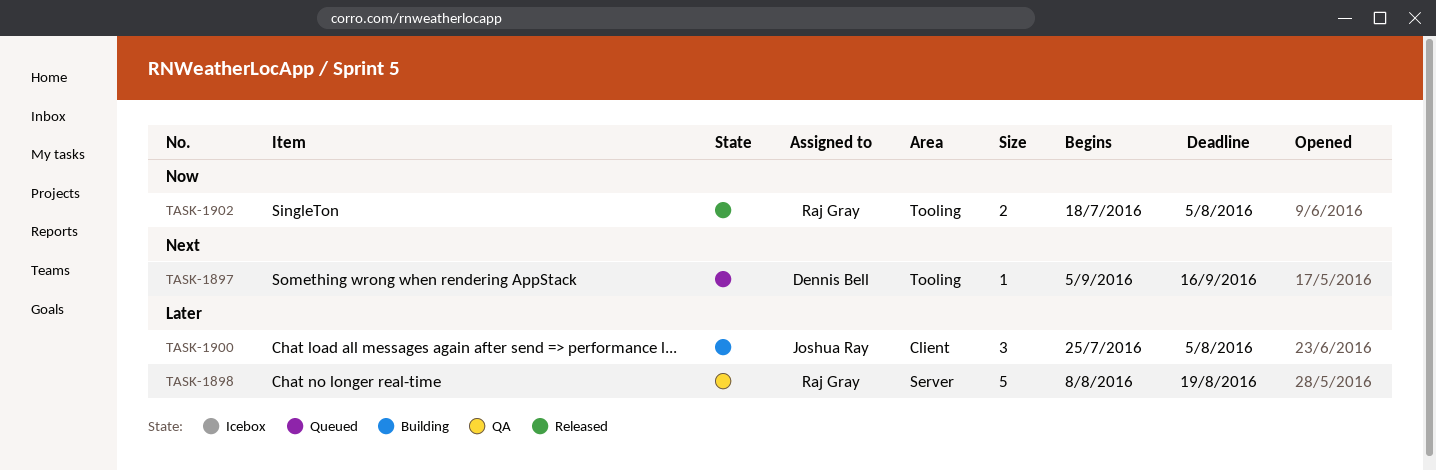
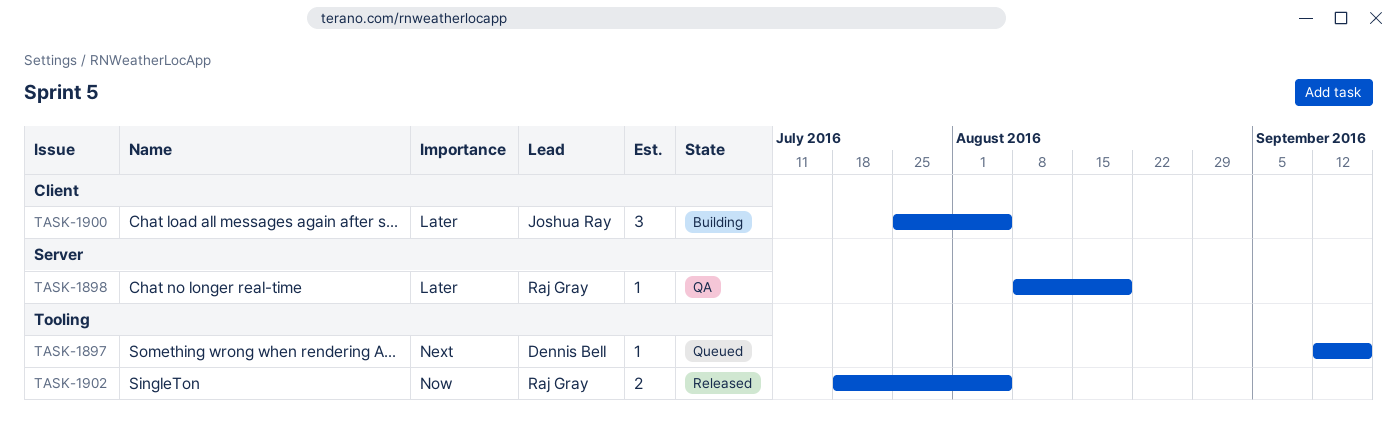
TASK-1897, start: Sep 5 -> Sep 12
TASK-1898, estimate: 5 -> 1

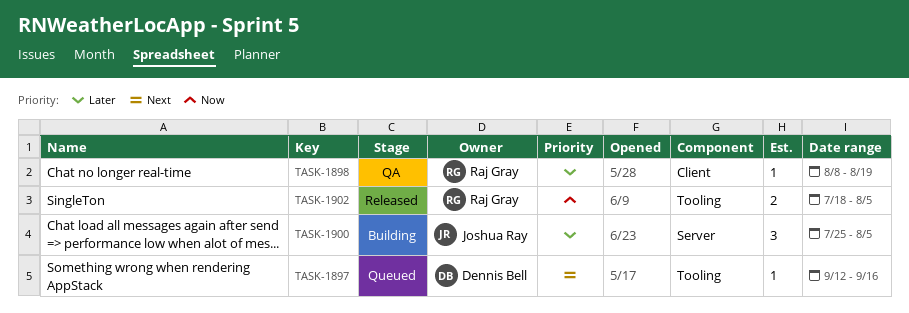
TASK-1898, label: Server -> Client
TASK-1900, label: Client -> Server

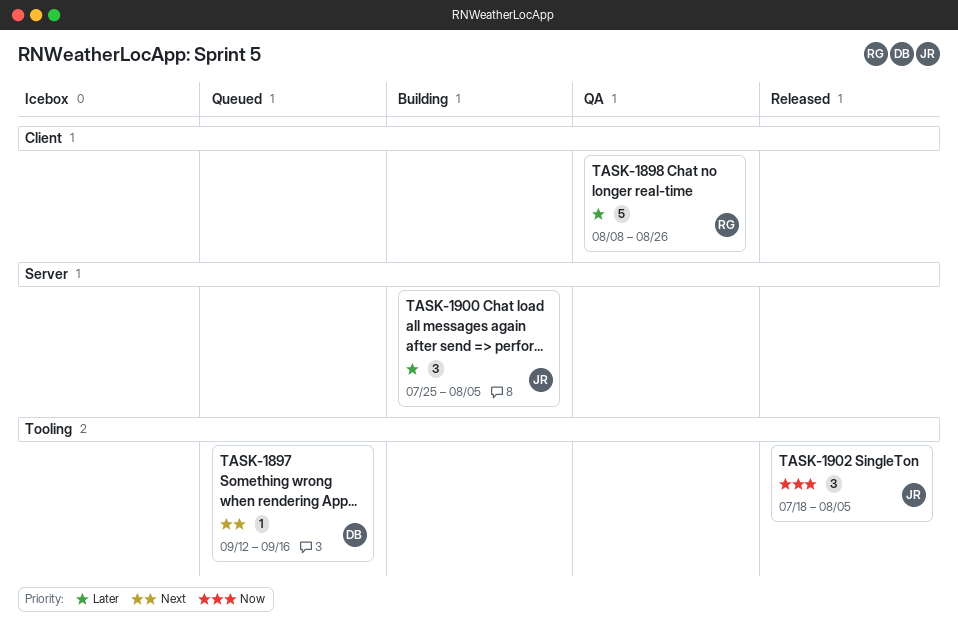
TASK-1898, estimate: 1 -> 5
TASK-1898, due: Aug 19 -> Aug 26
TASK-1902, owner: Raj Gray -> Joshua Ray
TASK-1902, estimate: 2 -> 3

